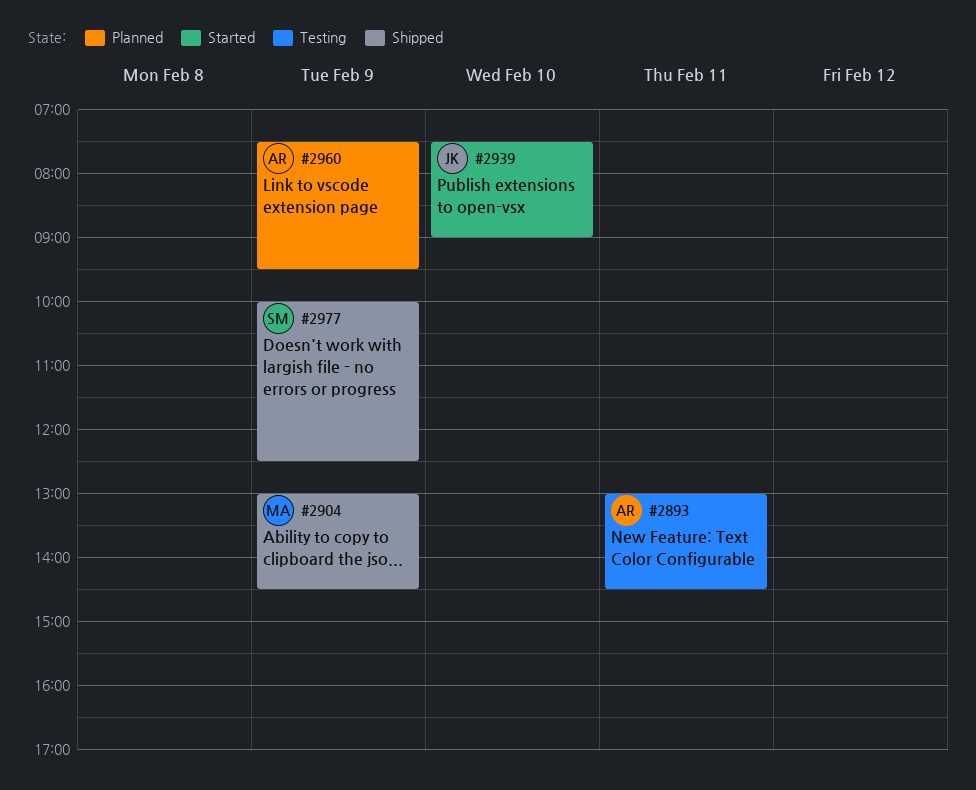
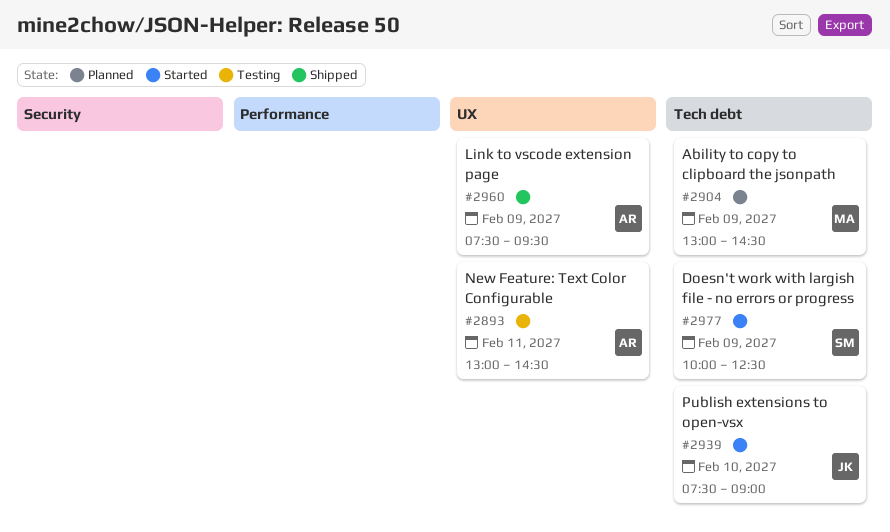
#2904, status: Shipped -> Planned
#2960, status: Planned -> Shipped
#2977, status: Shipped -> Started

